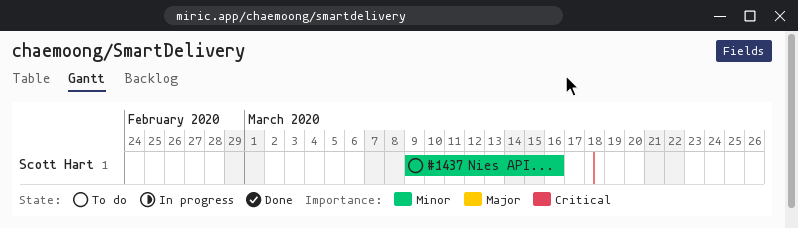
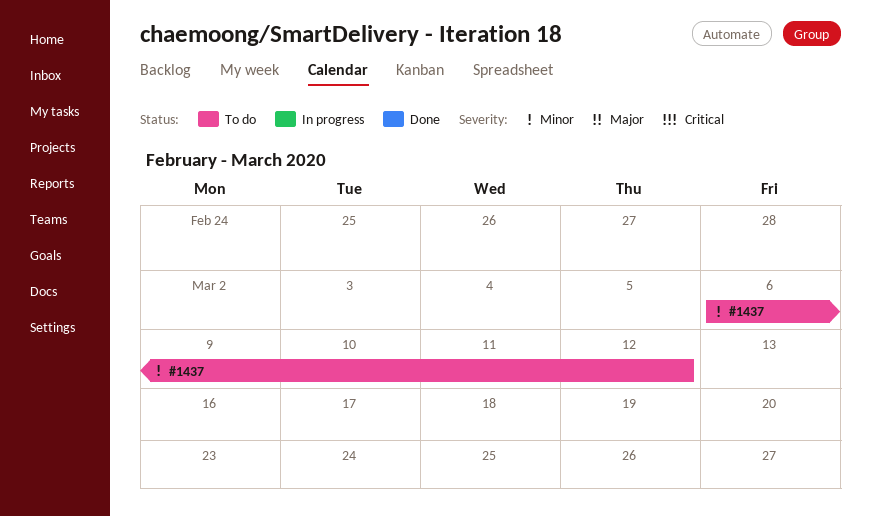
#1437, start: Mar 9 -> Mar 6
#1437, due: Mar 16 -> Mar 12

